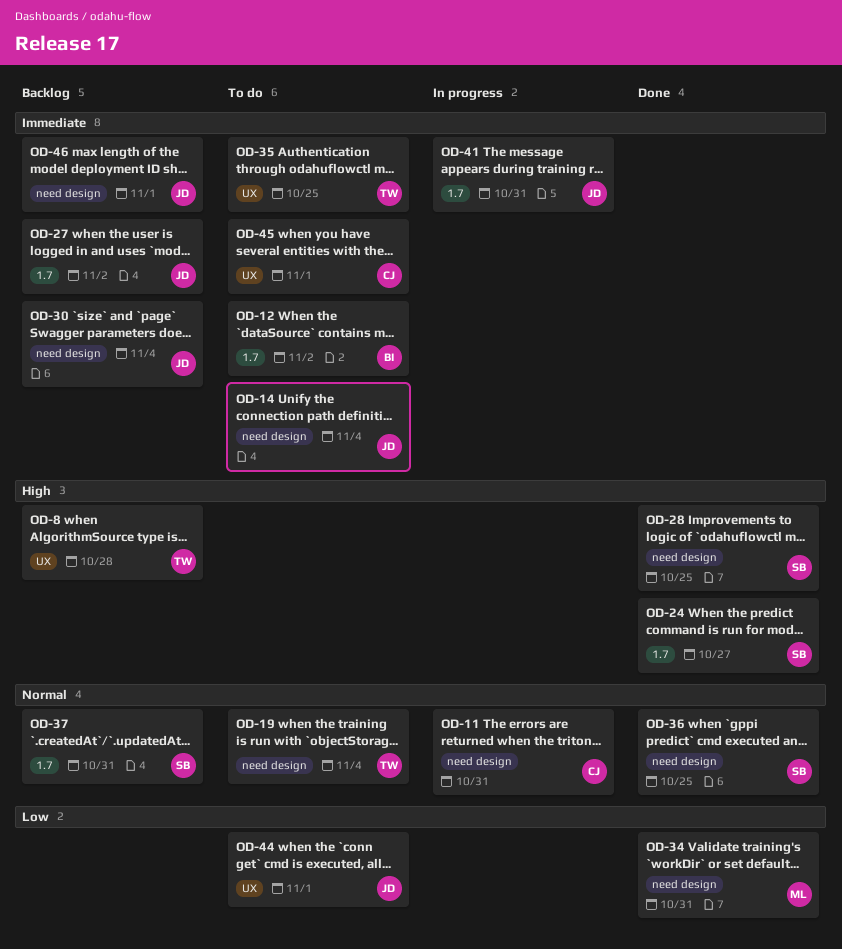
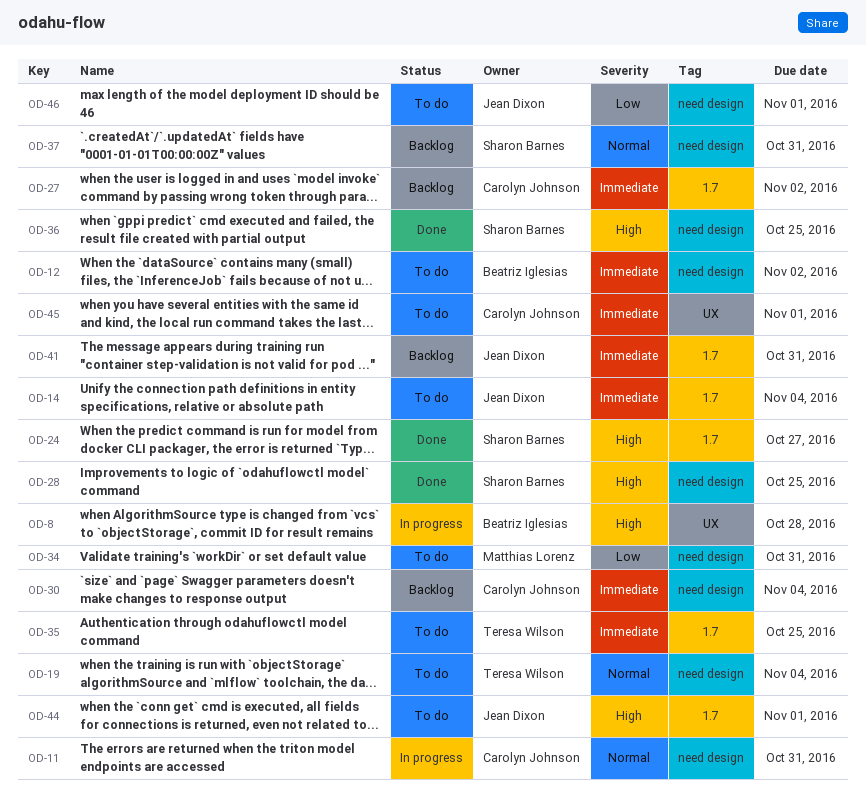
OD-8, status: Backlog -> In progress
OD-8, owner: Teresa Wilson -> Beatriz Iglesias
OD-12, label: 1.7 -> need design
OD-14, label: need design -> 1.7
OD-27, owner: Jean Dixon -> Carolyn Johnson
OD-30, owner: Jean Dixon -> Carolyn Johnson
OD-34, status: Done -> To do
OD-35, label: UX -> 1.7
OD-36, priority: Normal -> High
OD-37, label: 1.7 -> need design
OD-41, status: In progress -> Backlog
OD-44, priority: Low -> High
OD-44, label: UX -> 1.7
OD-46, status: Backlog -> To do
OD-46, priority: Immediate -> Low

